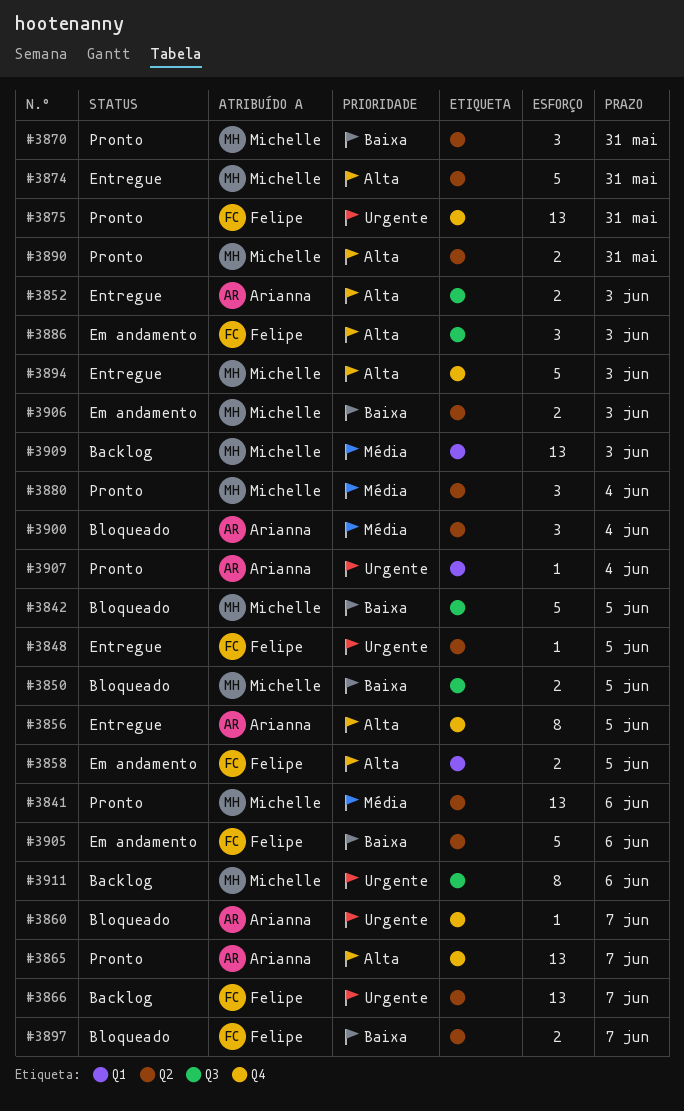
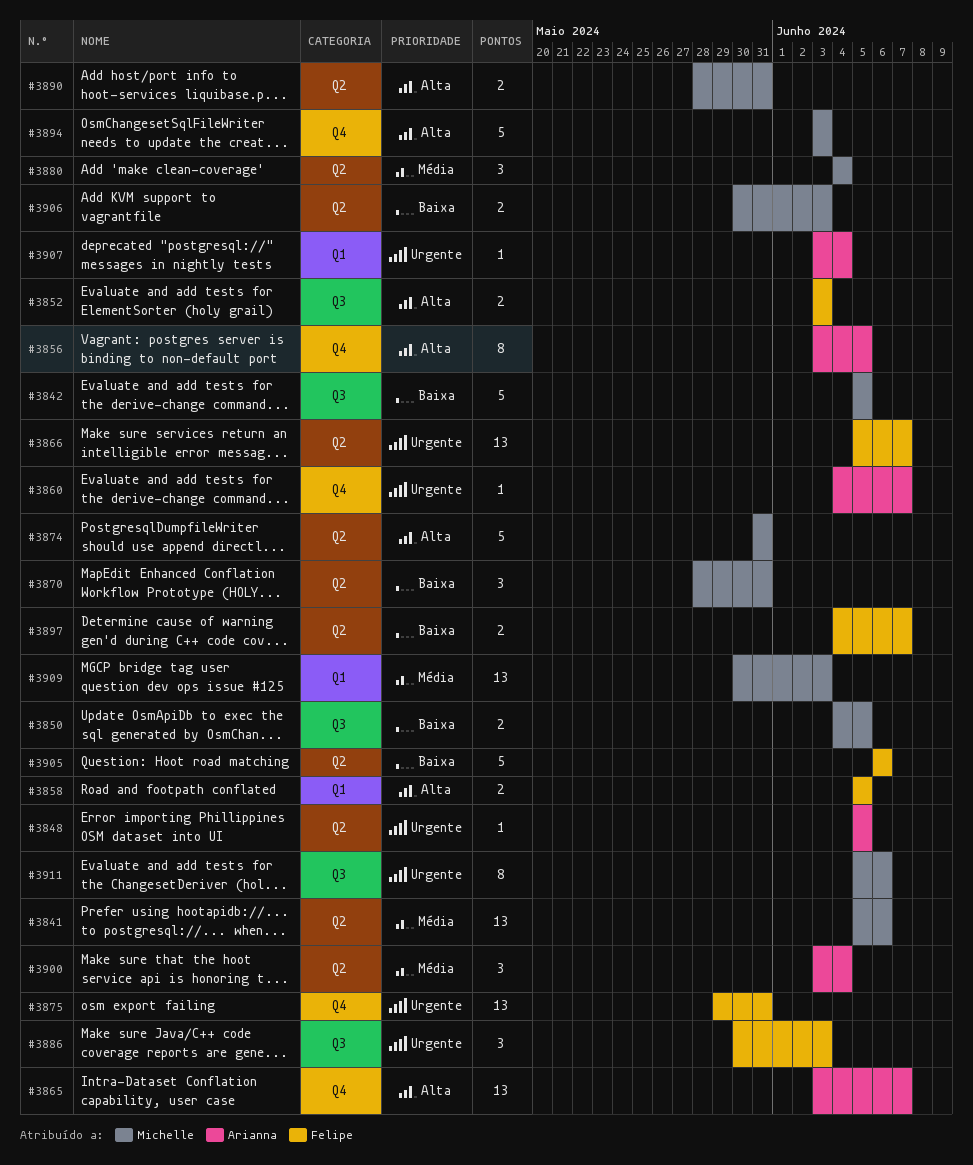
#3848, owner: Felipe -> Arianna
#3852, owner: Arianna -> Felipe
#3886, priority: Alta -> Urgente

